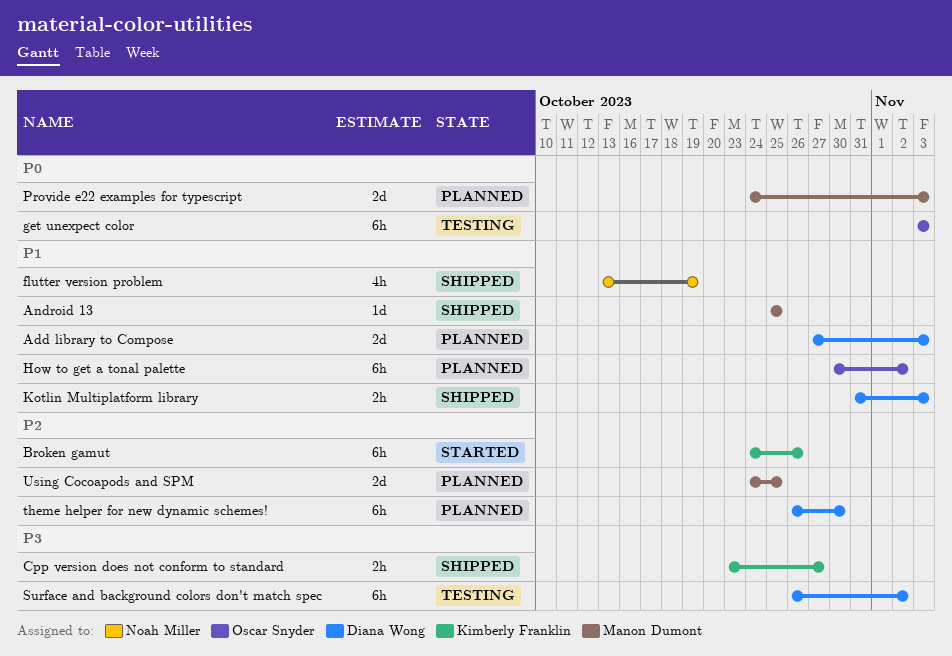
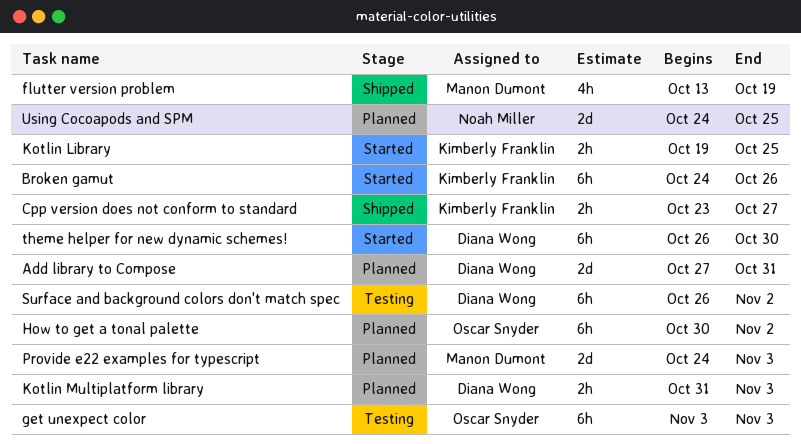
Add library to Compose, due: Nov 3 -> Oct 31
Android 13: present -> none
flutter version problem, owner: Noah Miller -> Manon Dumont
Kotlin Library: none -> present
Kotlin Multiplatform library, status: Shipped -> Planned
theme helper for new dynamic schemes!, status: Planned -> Started
Using Cocoapods and SPM, owner: Manon Dumont -> Noah Miller

